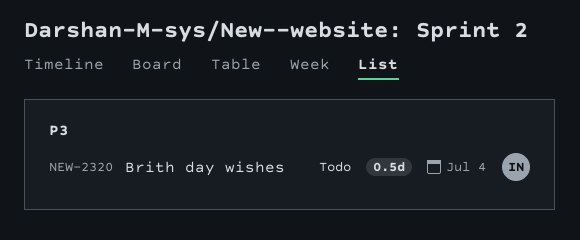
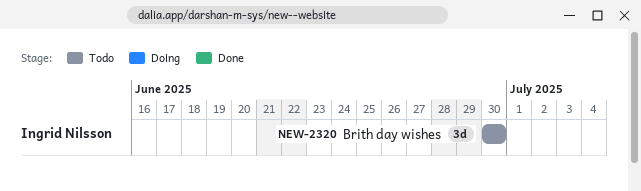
NEW-2320, estimate: 0.5d -> 3d
NEW-2320, due: Jul 4 -> Jun 30

